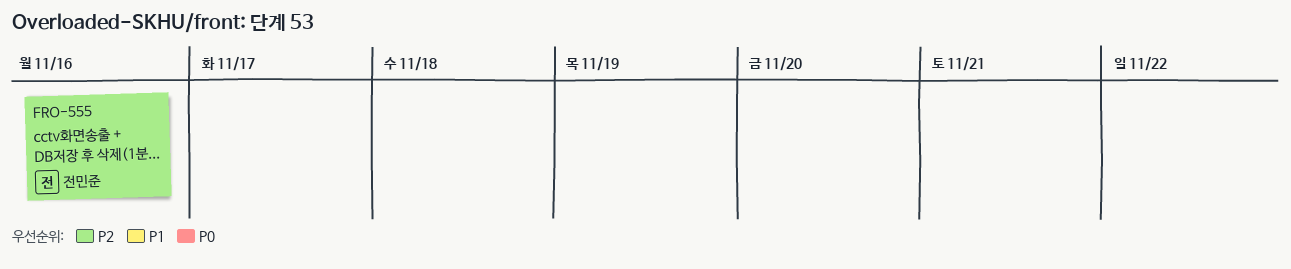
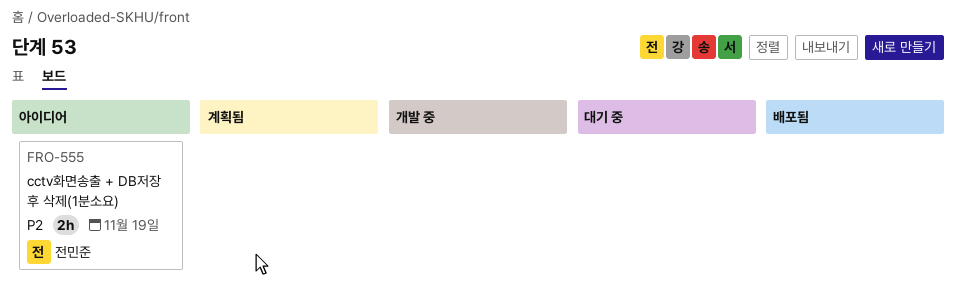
FRO-555, due: Nov 16 -> Nov 19

